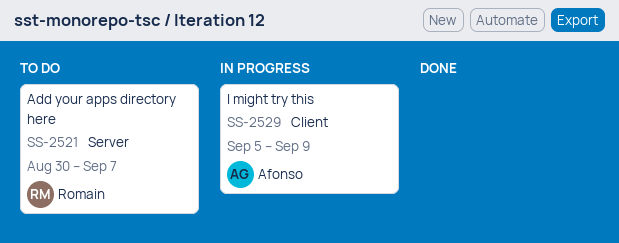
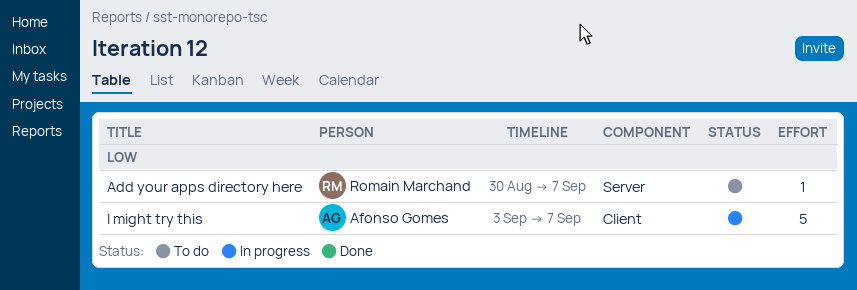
I might try this, start: Sep 5 -> Sep 3
I might try this, due: Sep 9 -> Sep 7

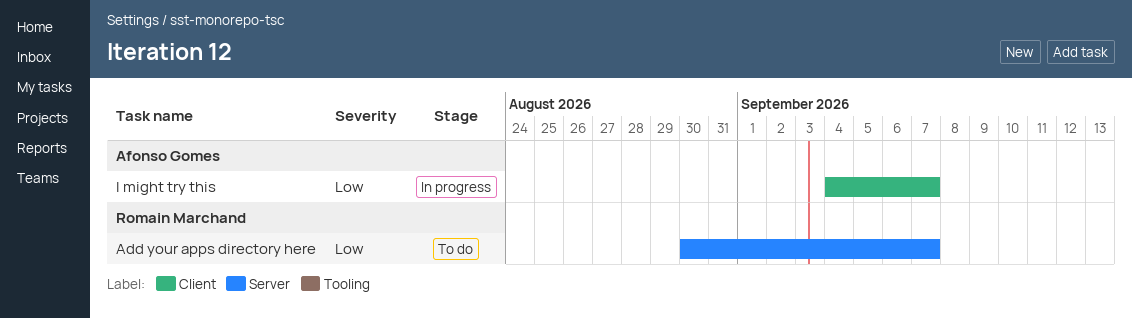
I might try this, start: Sep 3 -> Sep 4

